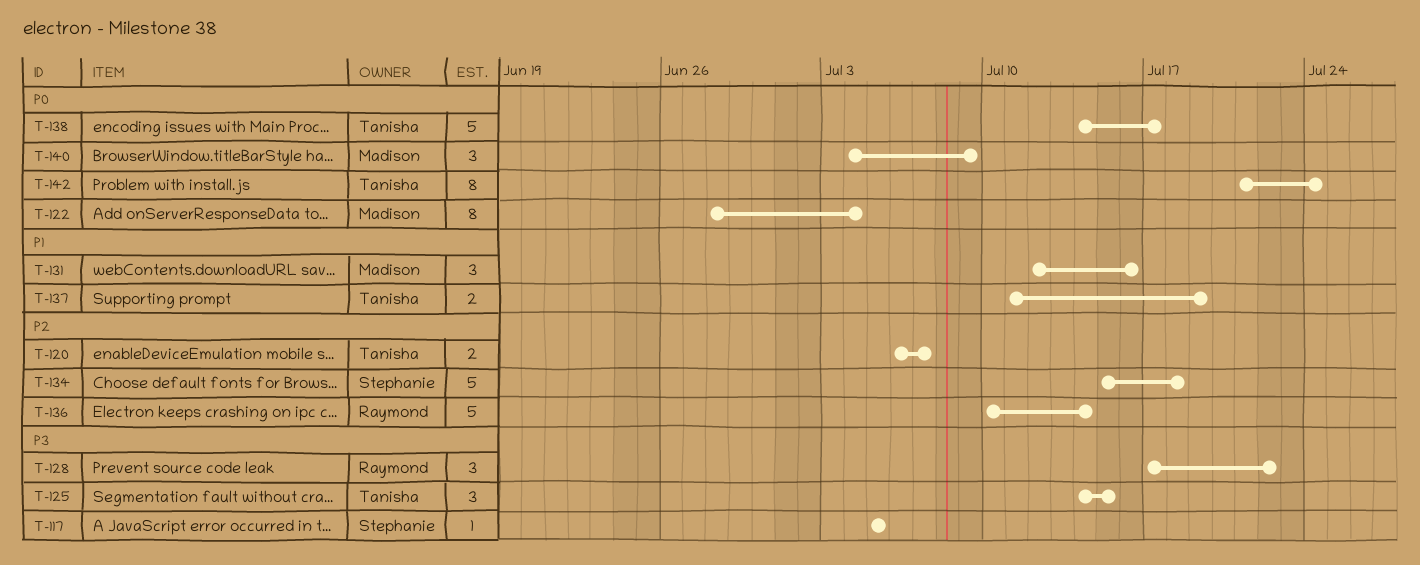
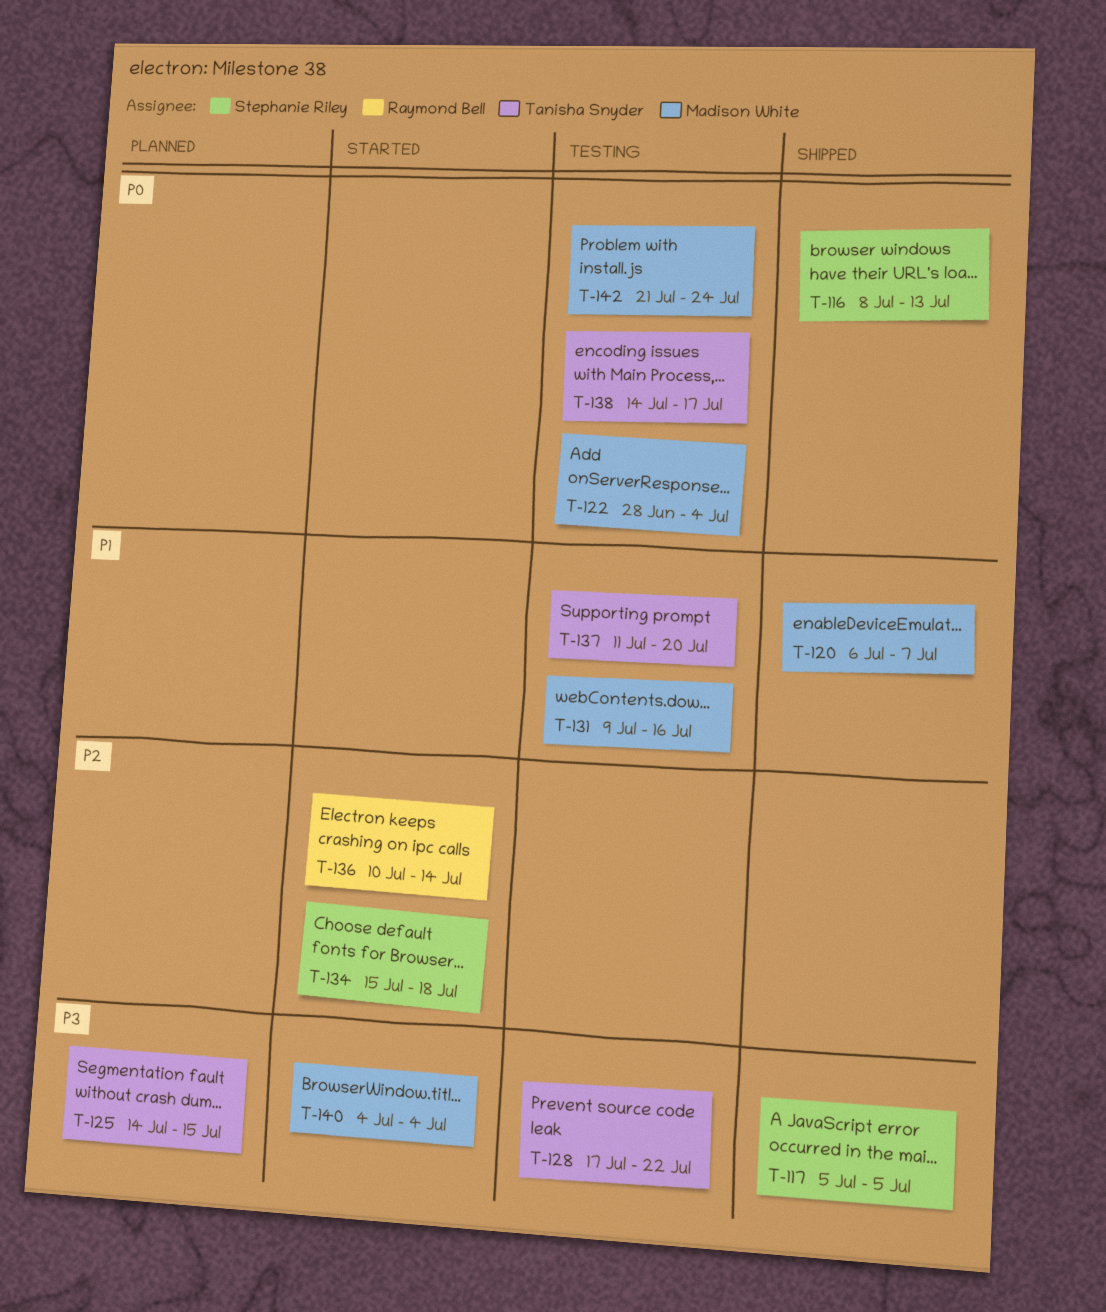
T-116: none -> present
T-120, owner: Tanisha Snyder -> Madison White
T-120, priority: P2 -> P1
T-128, owner: Raymond Bell -> Tanisha Snyder
T-131, start: Jul 12 -> Jul 9
T-137, due: Jul 19 -> Jul 20
T-140, priority: P0 -> P3
T-140, due: Jul 9 -> Jul 4
T-142, owner: Tanisha Snyder -> Madison White

